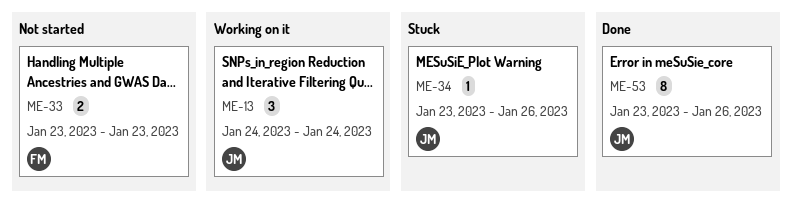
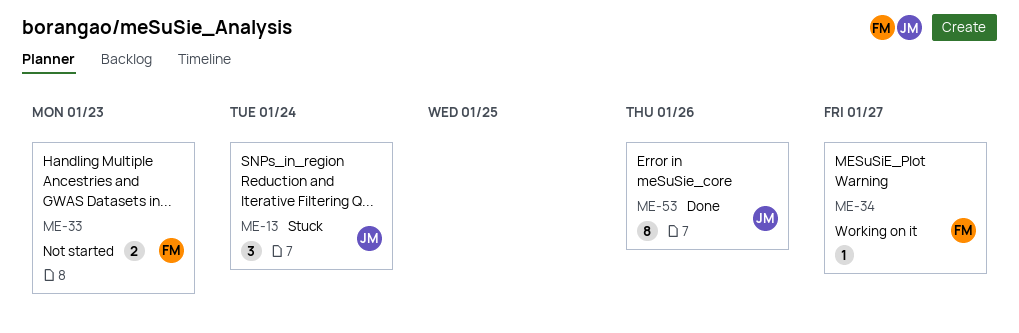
ME-13, status: Working on it -> Stuck
ME-34, status: Stuck -> Working on it
ME-34, owner: JM -> FM
ME-34, due: Jan 26 -> Jan 27

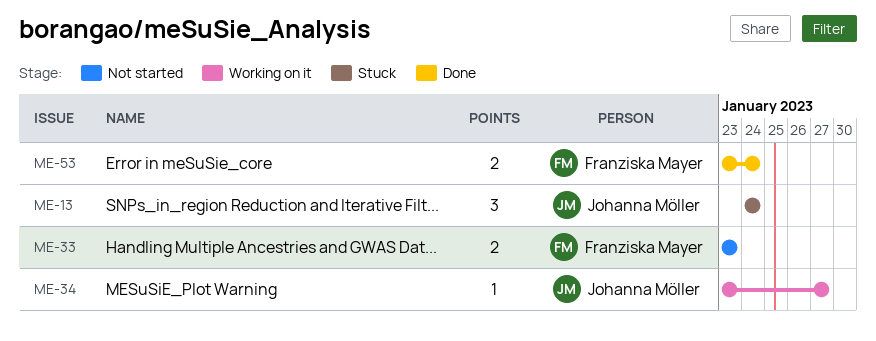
ME-34, owner: Franziska Mayer -> Johanna Möller
ME-53, owner: Johanna Möller -> Franziska Mayer
ME-53, estimate: 8 -> 2
ME-53, due: Jan 26 -> Jan 24

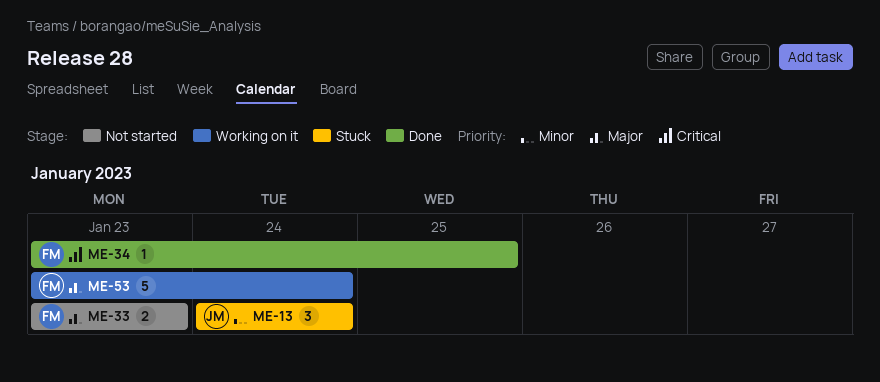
ME-34, status: Working on it -> Done
ME-34, owner: Johanna Möller -> Franziska Mayer
ME-34, due: Jan 27 -> Jan 25
ME-53, status: Done -> Working on it
ME-53, estimate: 2 -> 5

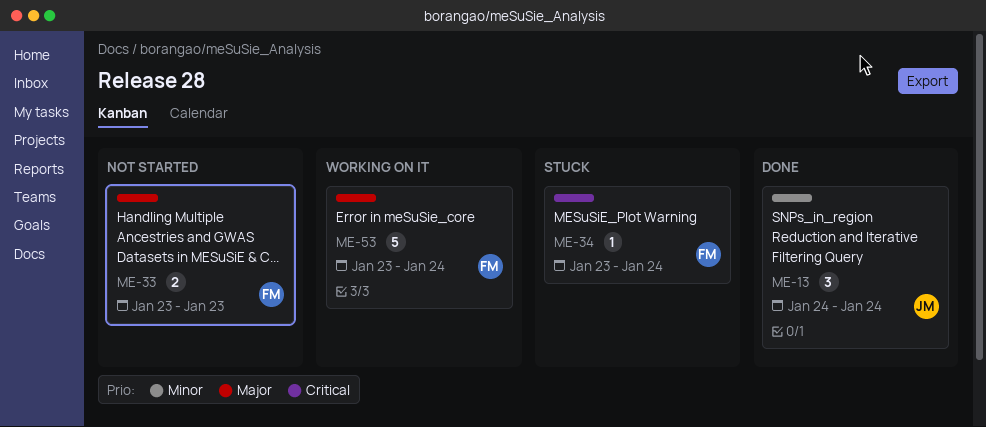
ME-13, status: Stuck -> Done
ME-34, status: Done -> Stuck
ME-34, due: Jan 25 -> Jan 24

